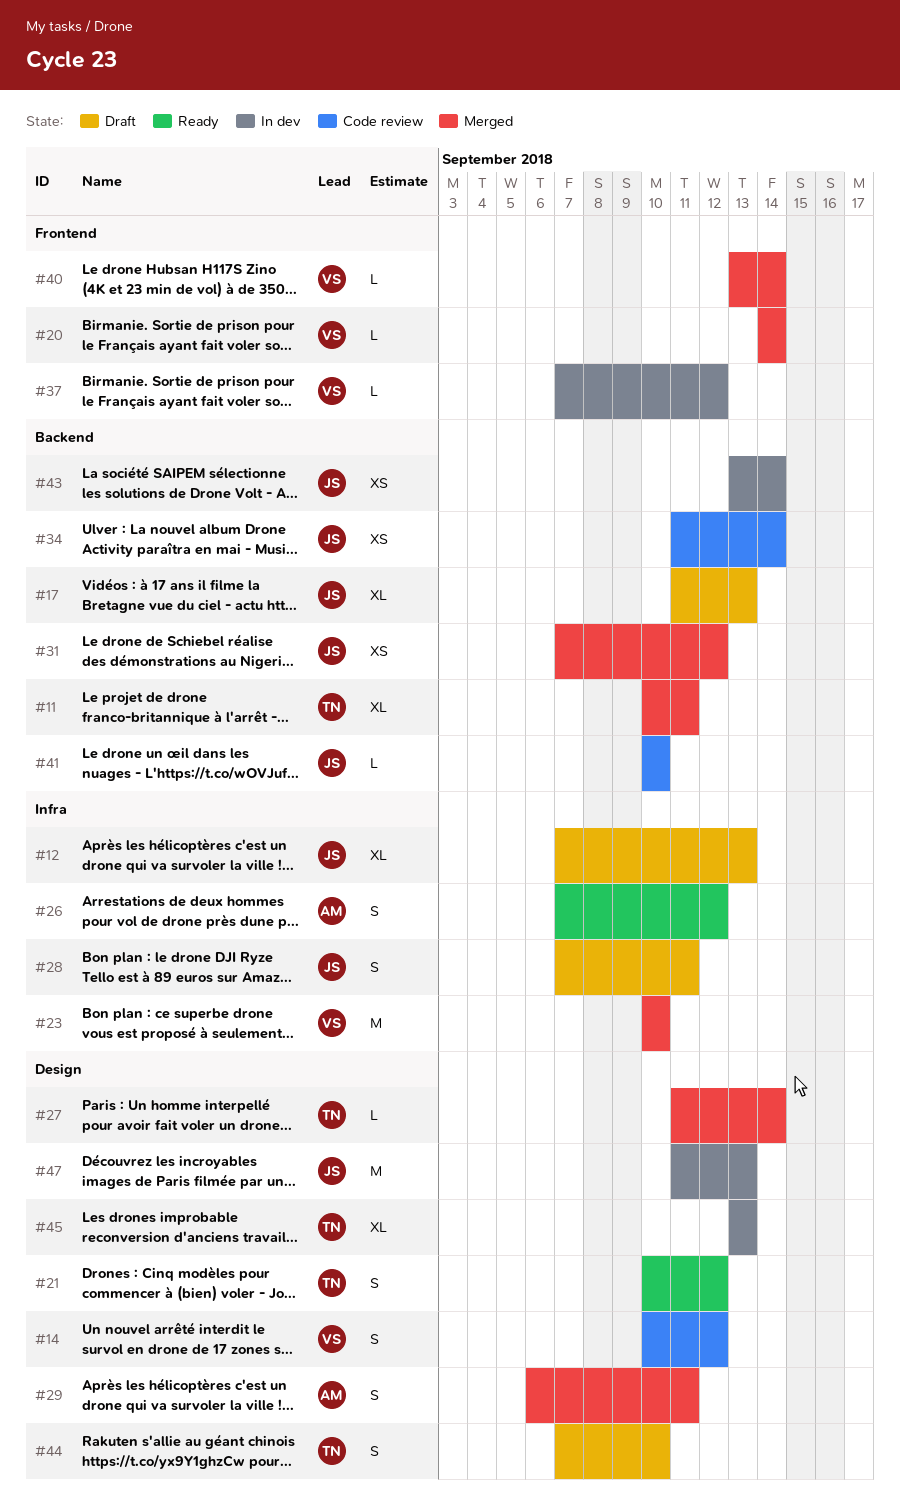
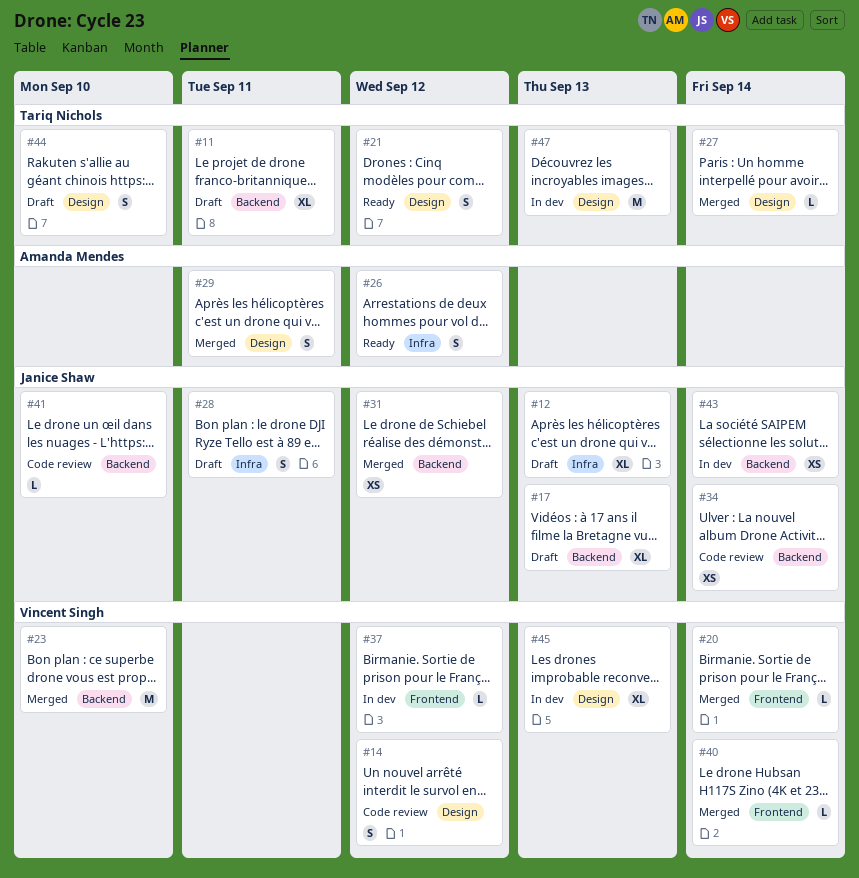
#11, status: Merged -> Draft
#23, label: Infra -> Backend
#45, owner: Tariq Nichols -> Vincent Singh
#47, owner: Janice Shaw -> Tariq Nichols

